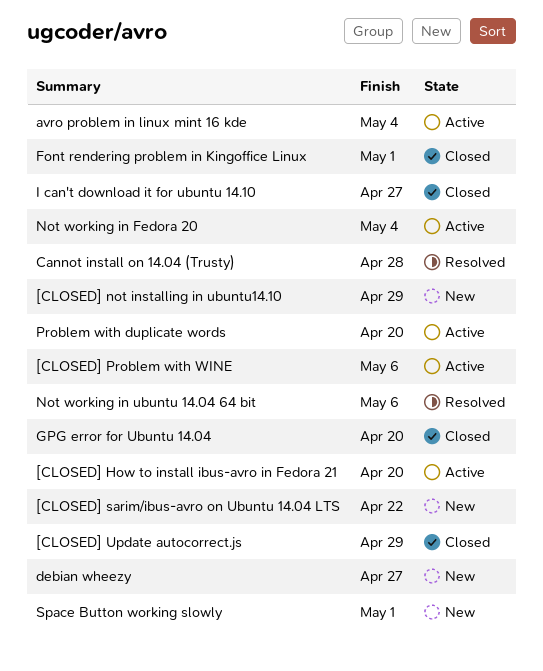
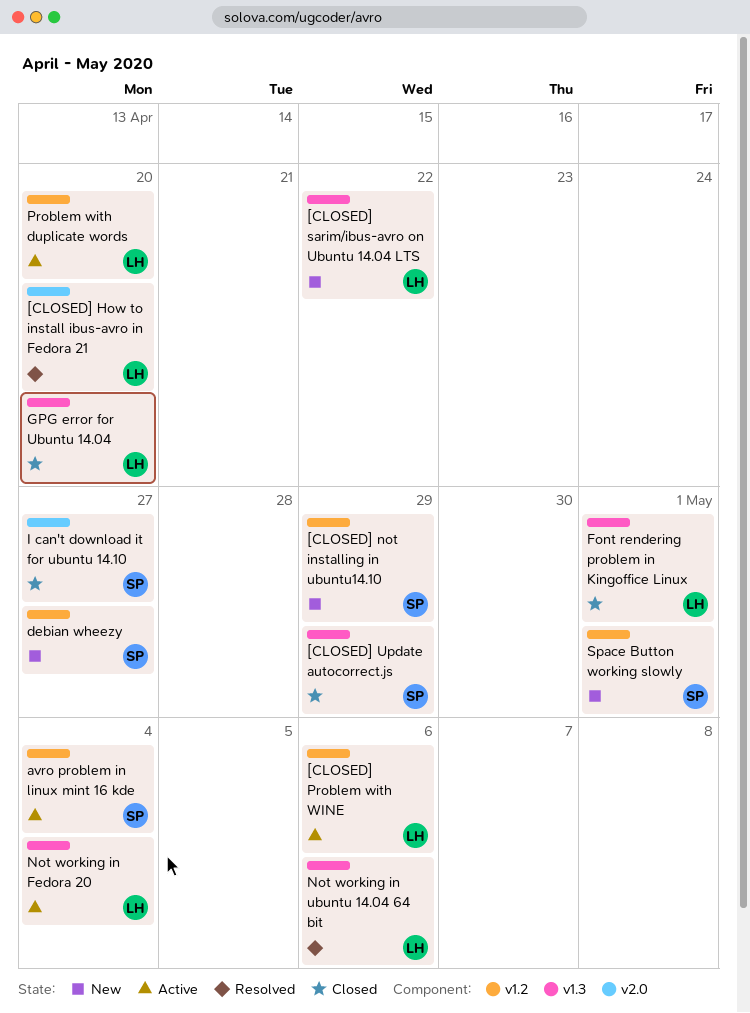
[CLOSED] How to install ibus-avro in Fedora 21, status: Active -> Resolved
Cannot install on 14.04 (Trusty): present -> none

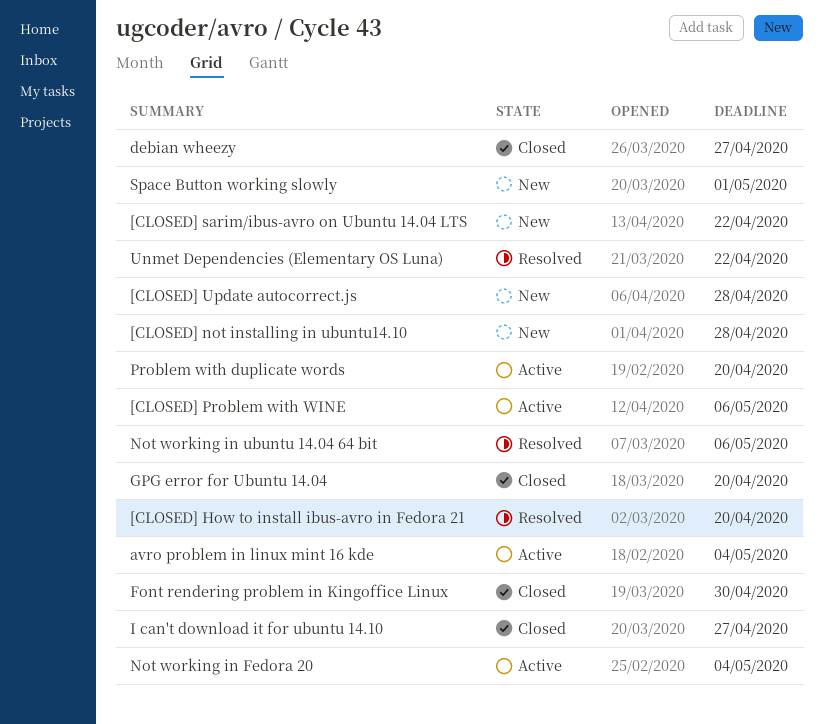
[CLOSED] not installing in ubuntu14.10, due: Apr 29 -> Apr 28
[CLOSED] Update autocorrect.js, status: Closed -> New
[CLOSED] Update autocorrect.js, due: Apr 29 -> Apr 28
debian wheezy, status: New -> Closed
Font rendering problem in Kingoffice Linux, due: May 1 -> Apr 30
Unmet Dependencies (Elementary OS Luna): none -> present

